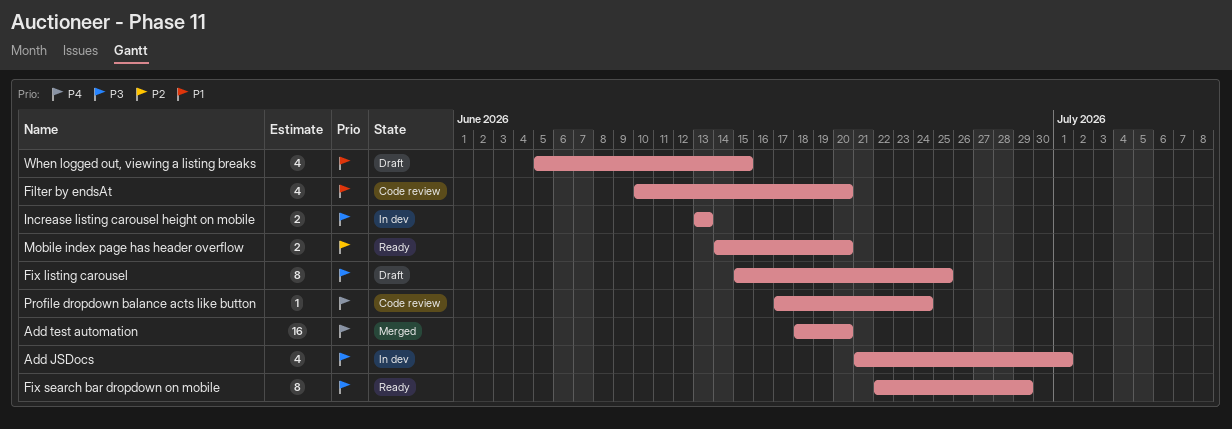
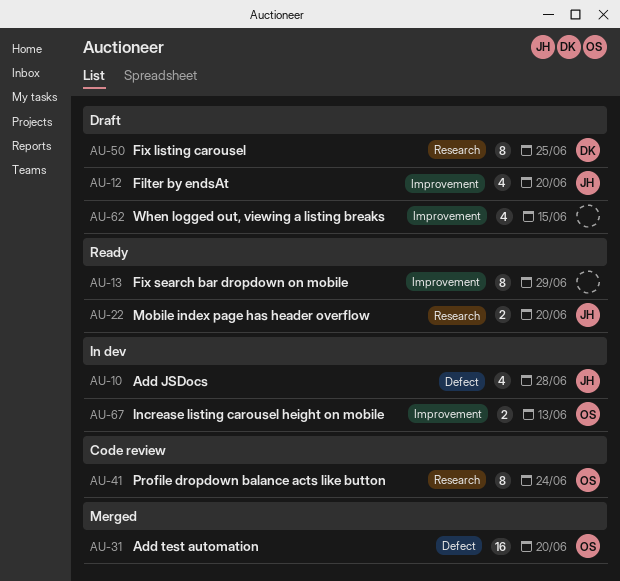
Add JSDocs, due: Jul 1 -> Jun 28
Filter by endsAt, status: Code review -> Draft
Profile dropdown balance acts like button, estimate: 1 -> 8

